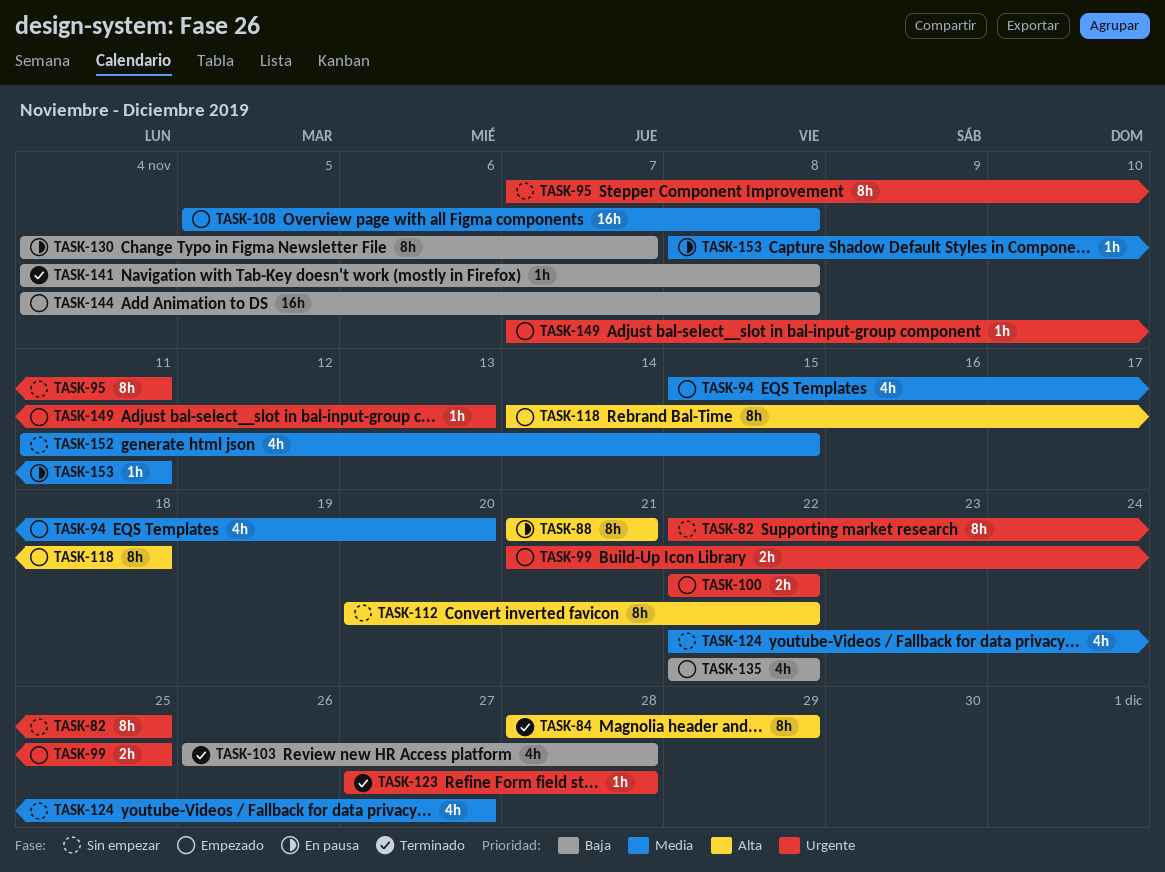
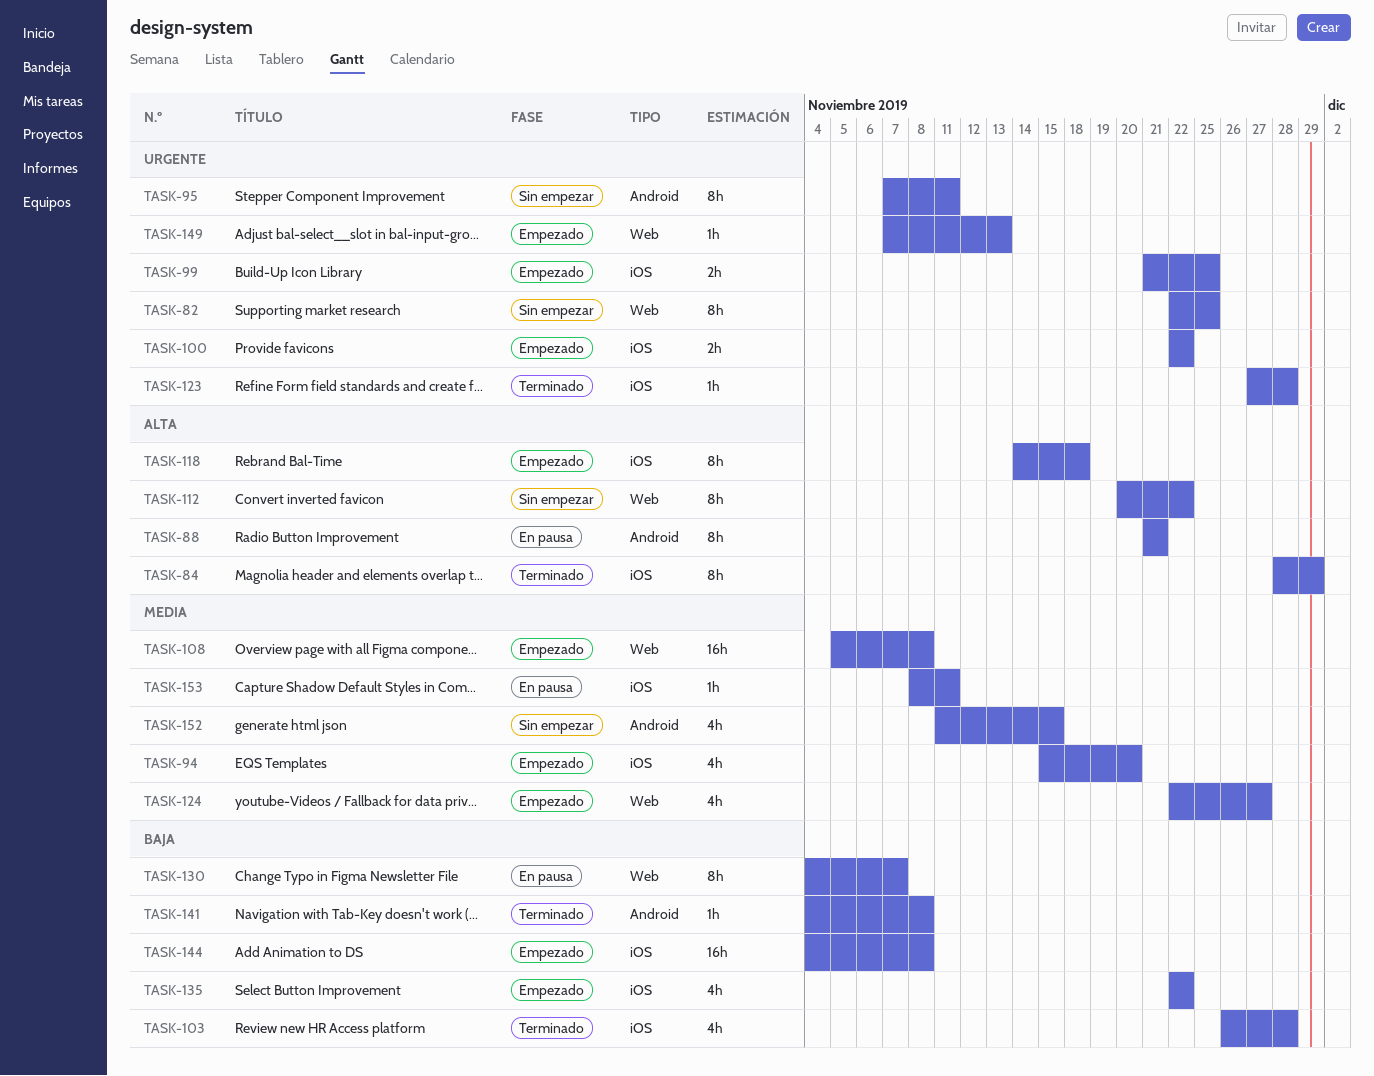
TASK-124, status: Sin empezar -> Empezado

